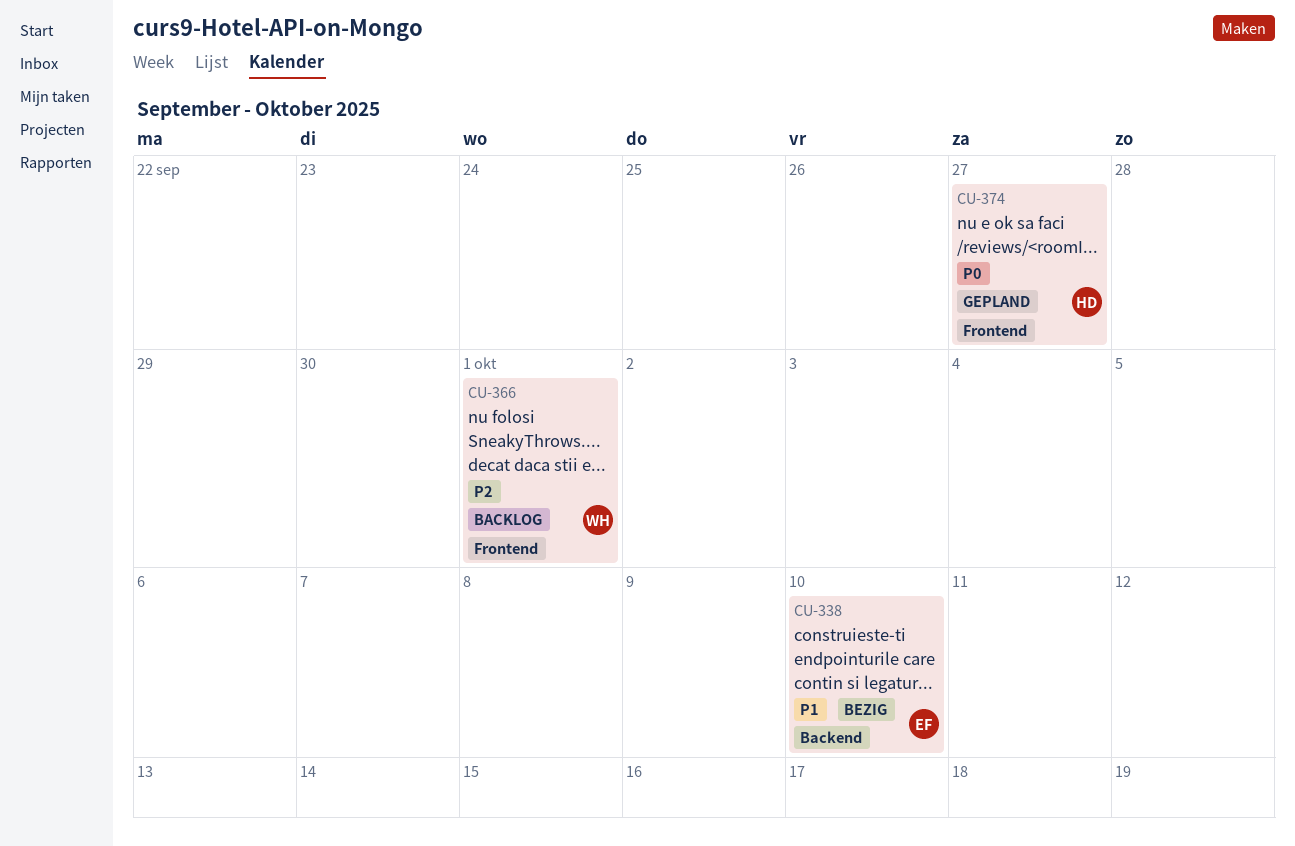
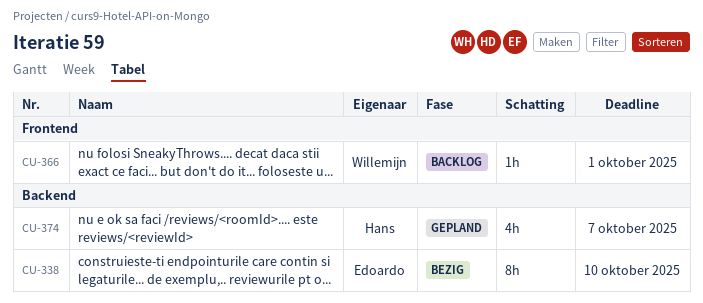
CU-374, label: Frontend -> Backend
CU-374, due: Sep 27 -> Oct 7

